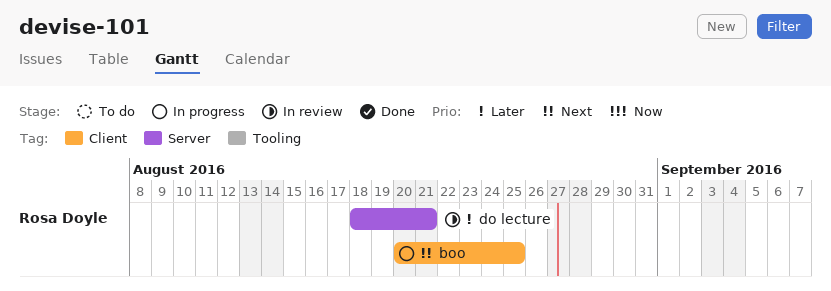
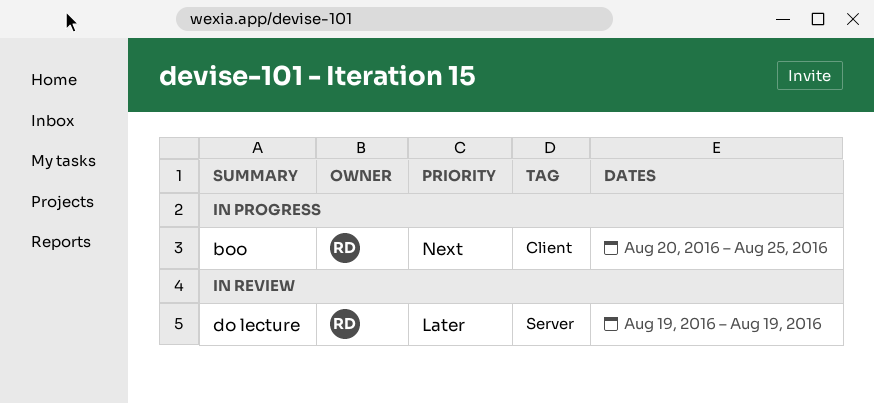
do lecture, start: Aug 18 -> Aug 19
do lecture, due: Aug 21 -> Aug 19

